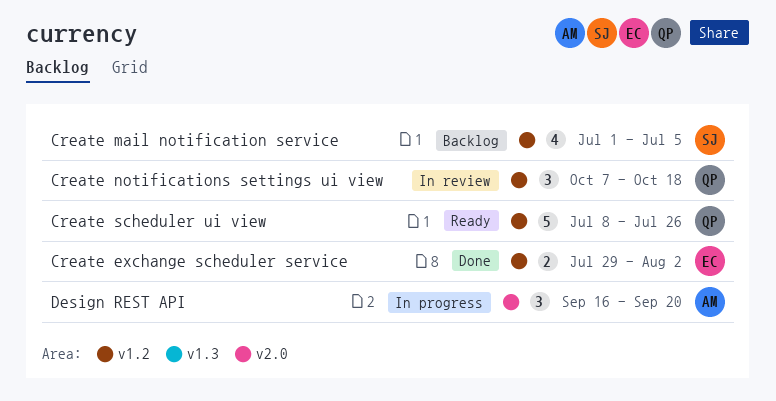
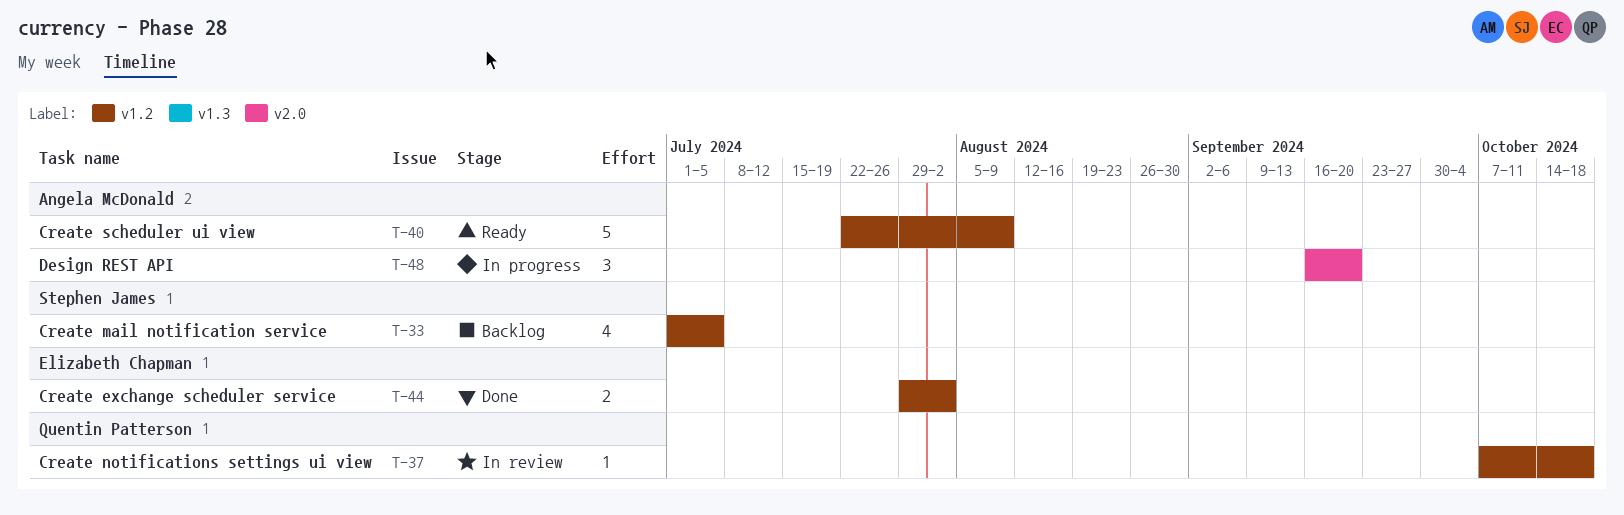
Create notifications settings ui view, estimate: 3 -> 1
Create scheduler ui view, owner: Quentin Patterson -> Angela McDonald
Create scheduler ui view, start: Jul 8 -> Jul 22
Create scheduler ui view, due: Jul 26 -> Aug 9

